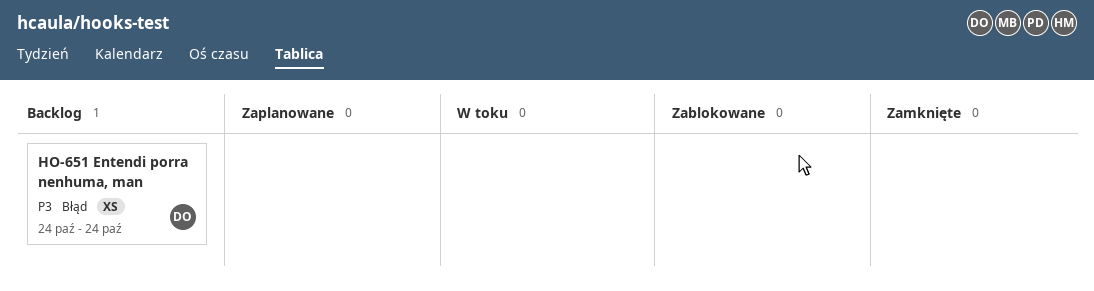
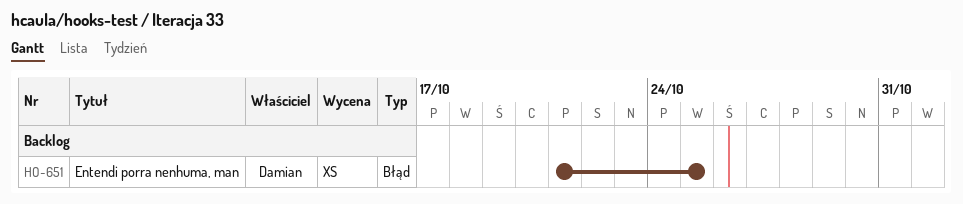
HO-651, start: Oct 24 -> Oct 21
HO-651, due: Oct 24 -> Oct 25

